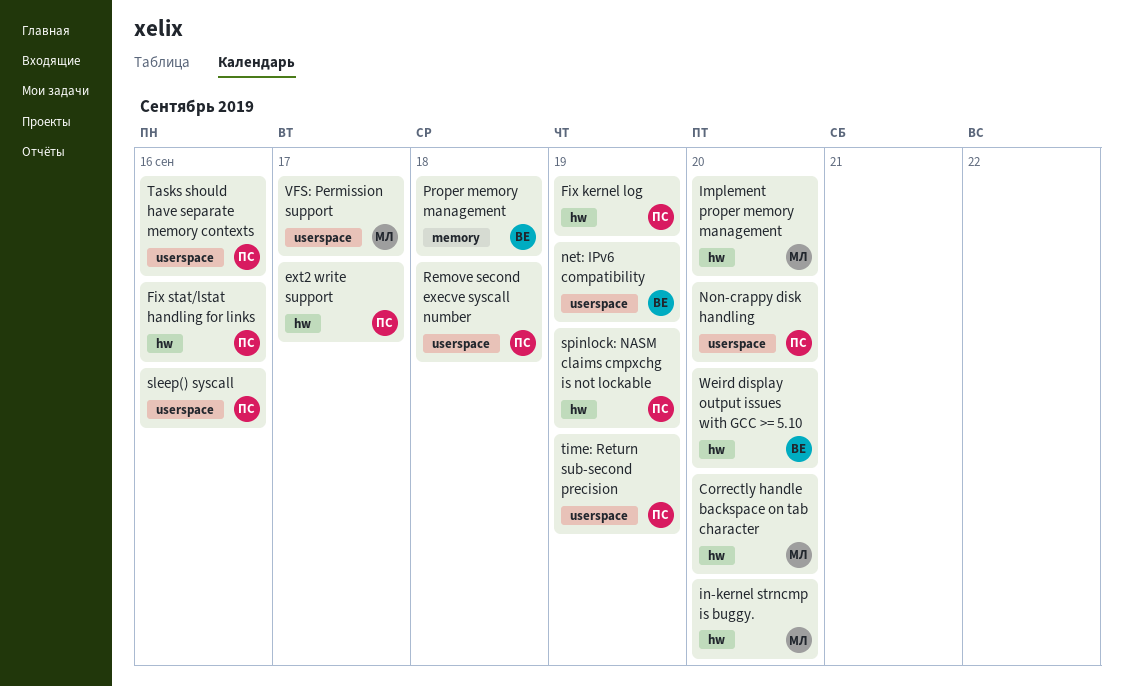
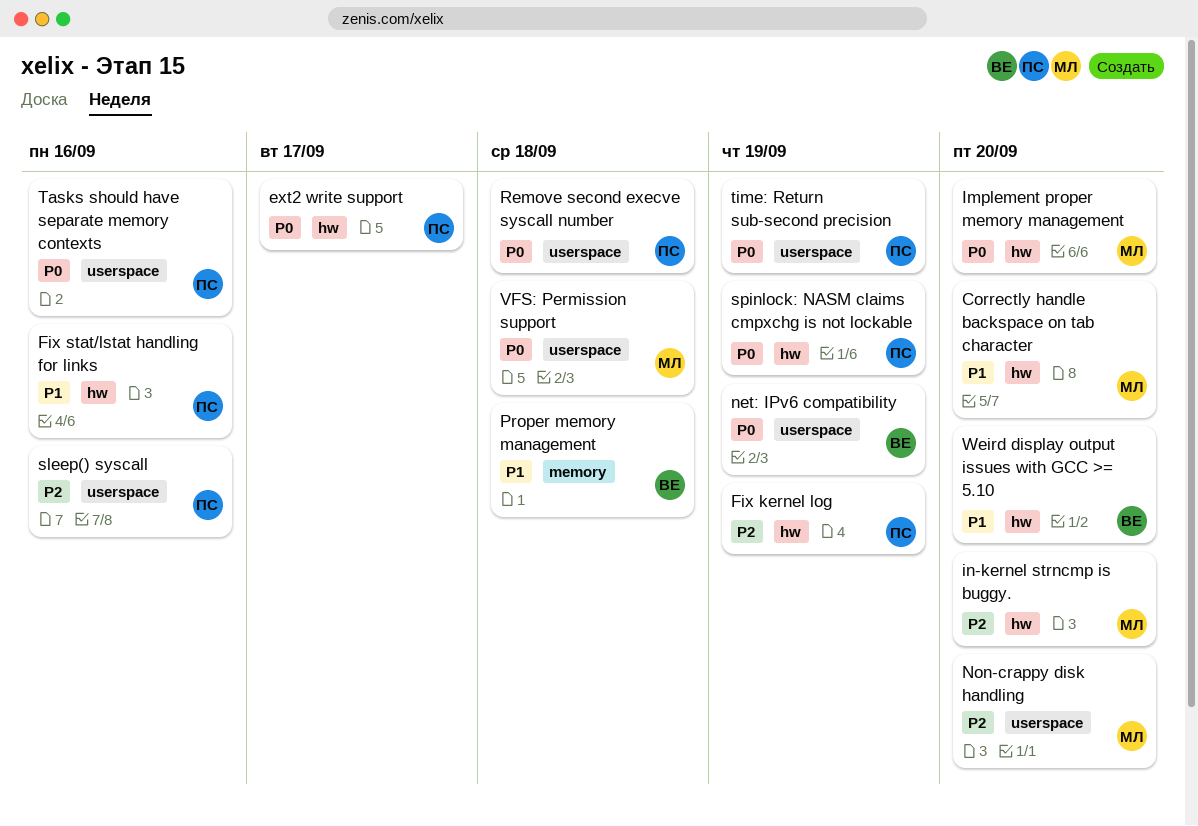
Non-crappy disk handling, owner: ПС -> МЛ
VFS: Permission support, due: Sep 17 -> Sep 18

